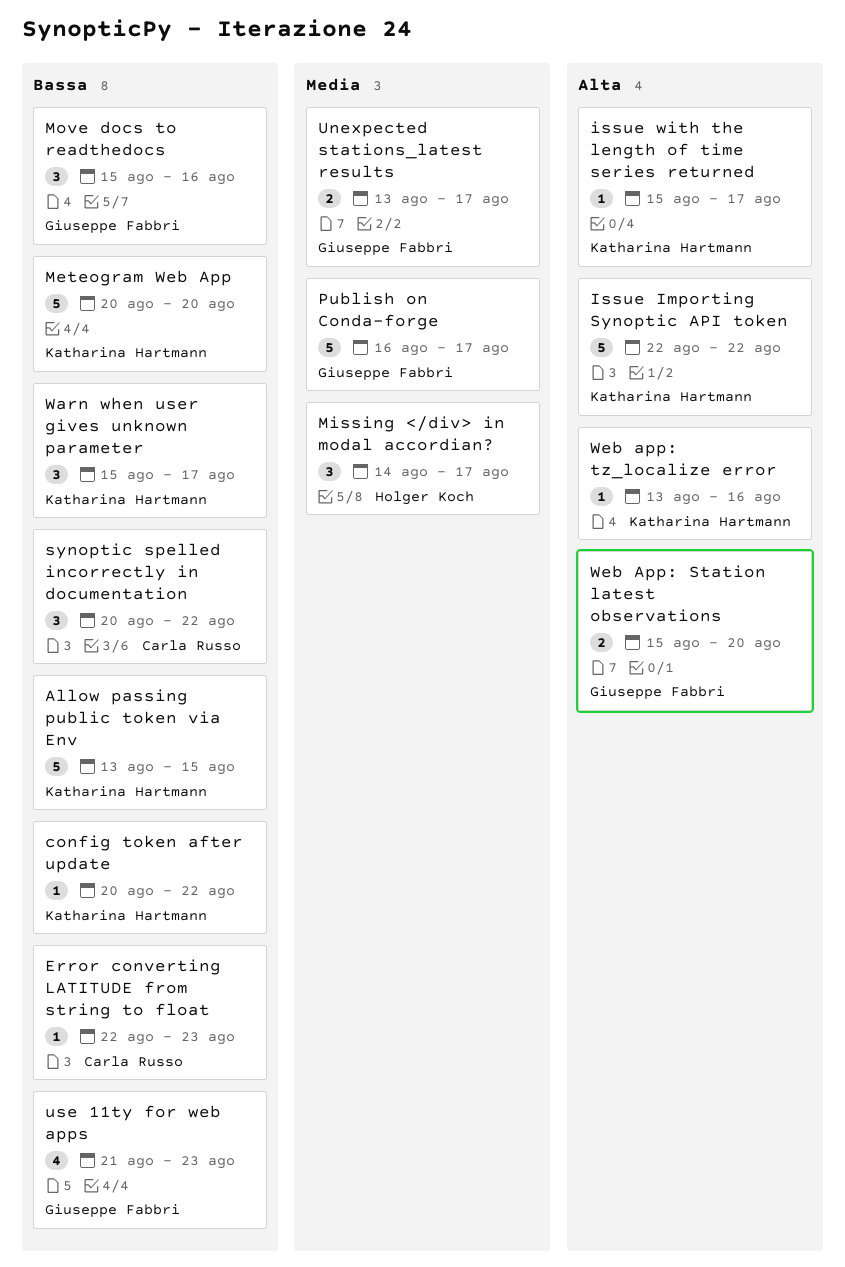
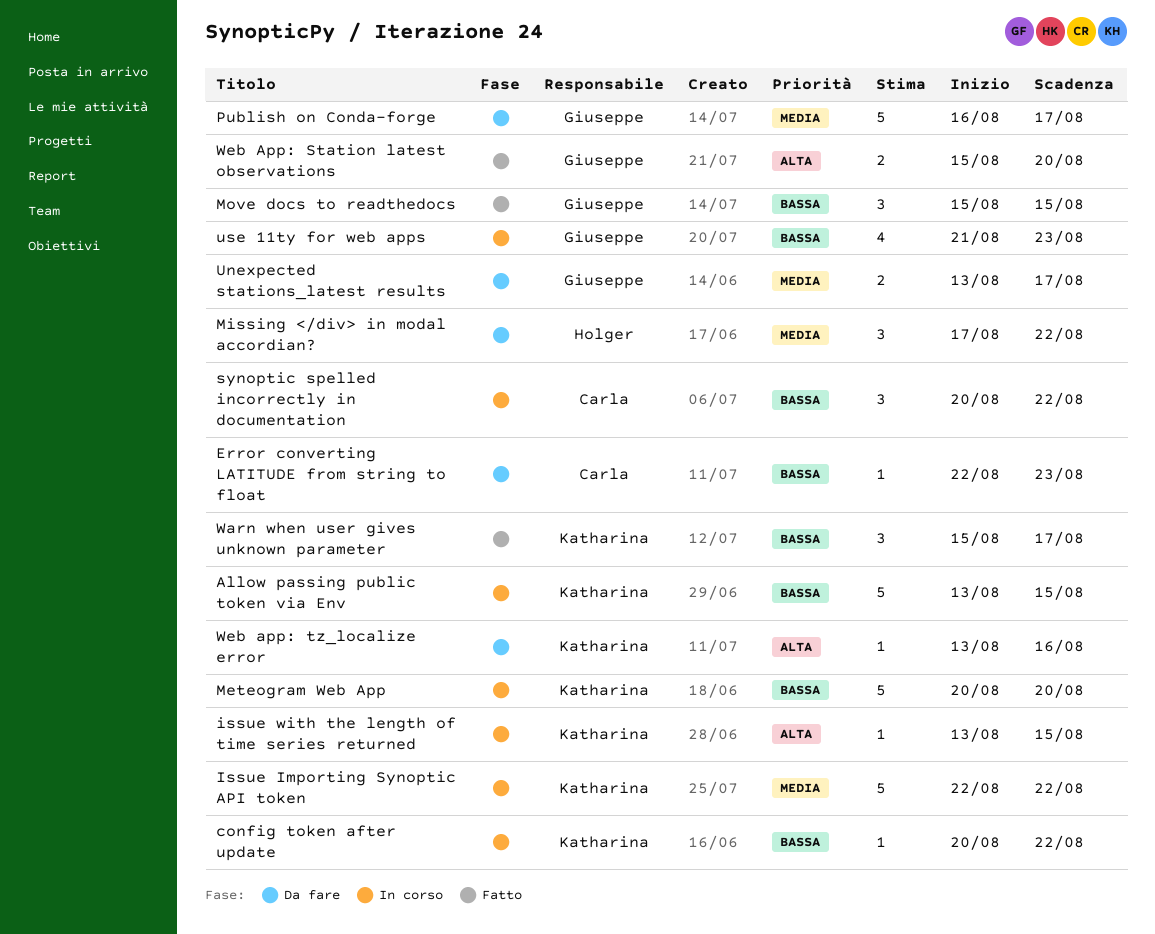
Issue Importing Synoptic API token, priority: Alta -> Media
issue with the length of time series returned, start: Aug 15 -> Aug 13
issue with the length of time series returned, due: Aug 17 -> Aug 15
Missing </div> in modal accordian?, start: Aug 14 -> Aug 17
Missing </div> in modal accordian?, due: Aug 17 -> Aug 22
Move docs to readthedocs, due: Aug 16 -> Aug 15

